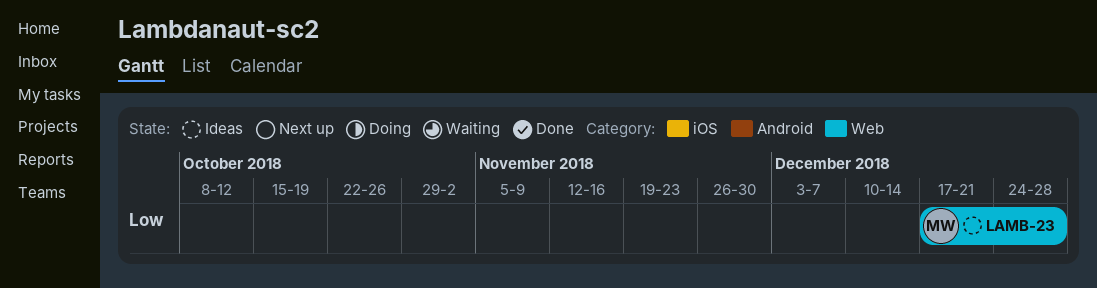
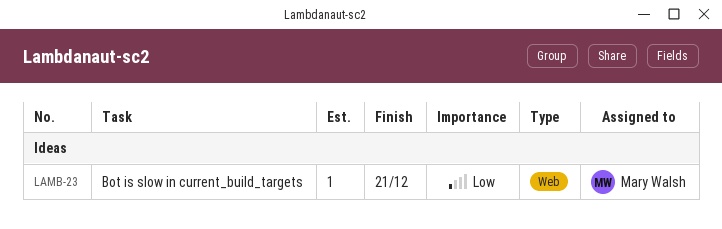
LAMB-23, due: Dec 28 -> Dec 21

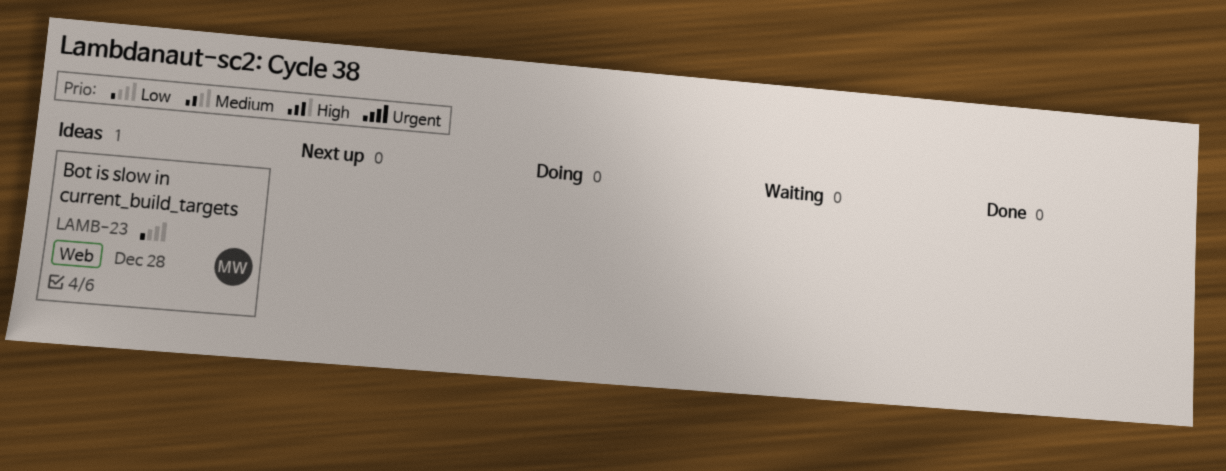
LAMB-23, due: Dec 21 -> Dec 28

